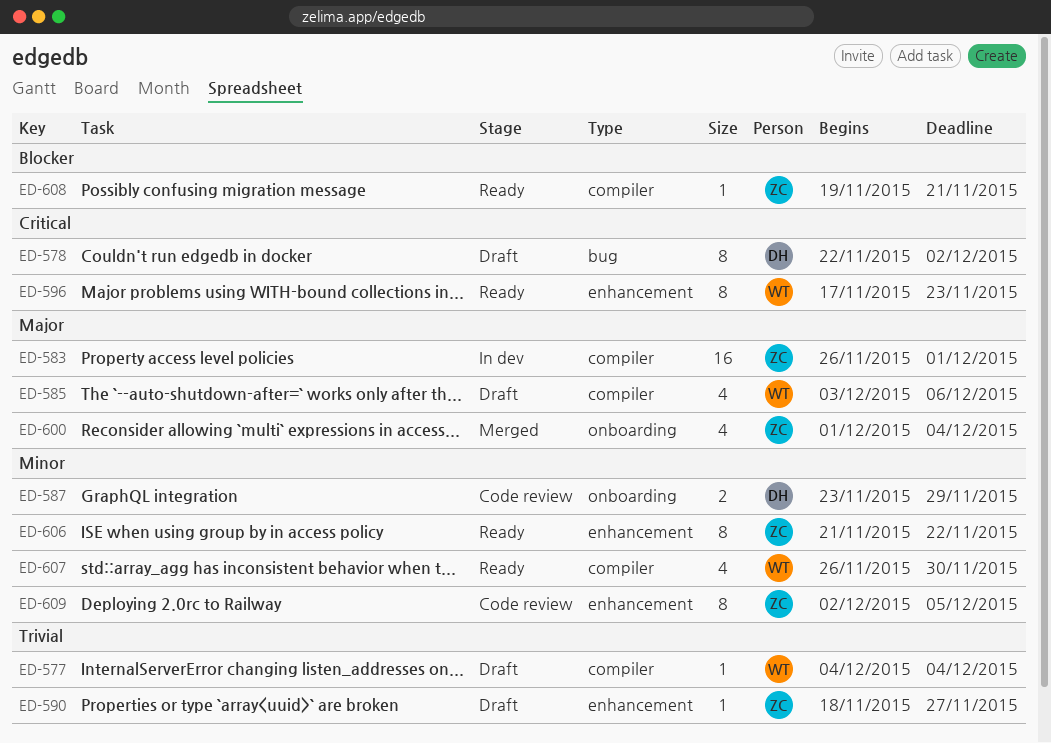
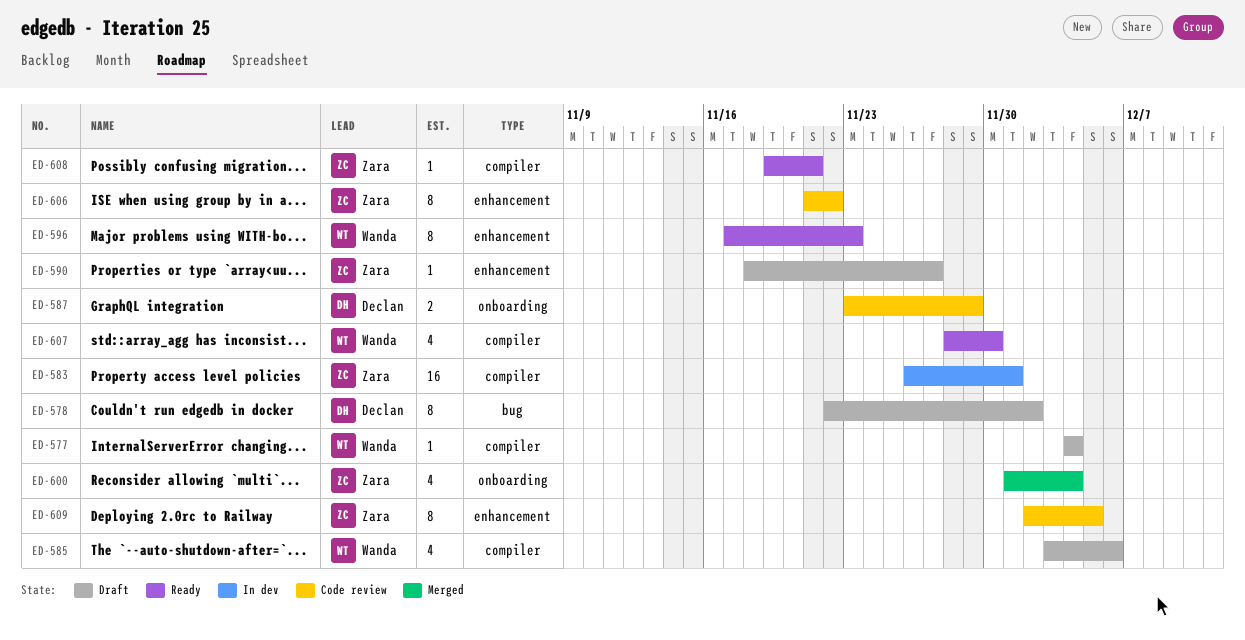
ED-606, status: Ready -> Code review
ED-607, start: Nov 26 -> Nov 28

